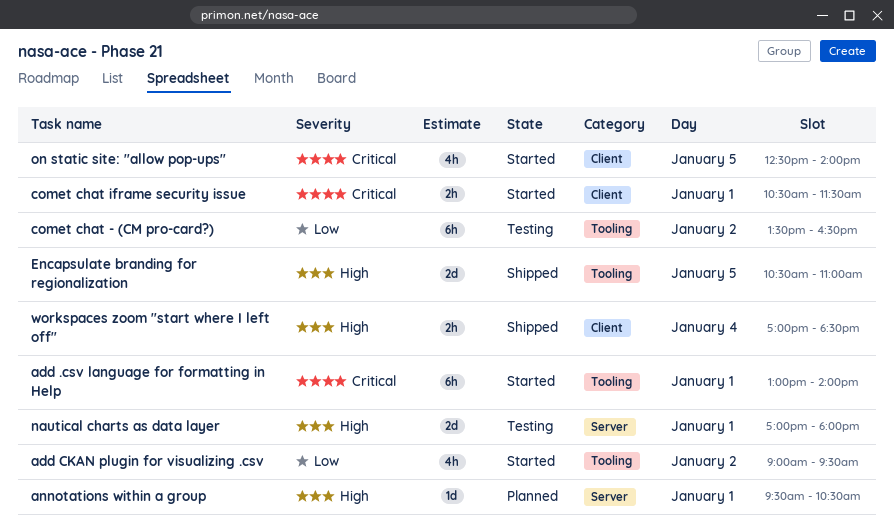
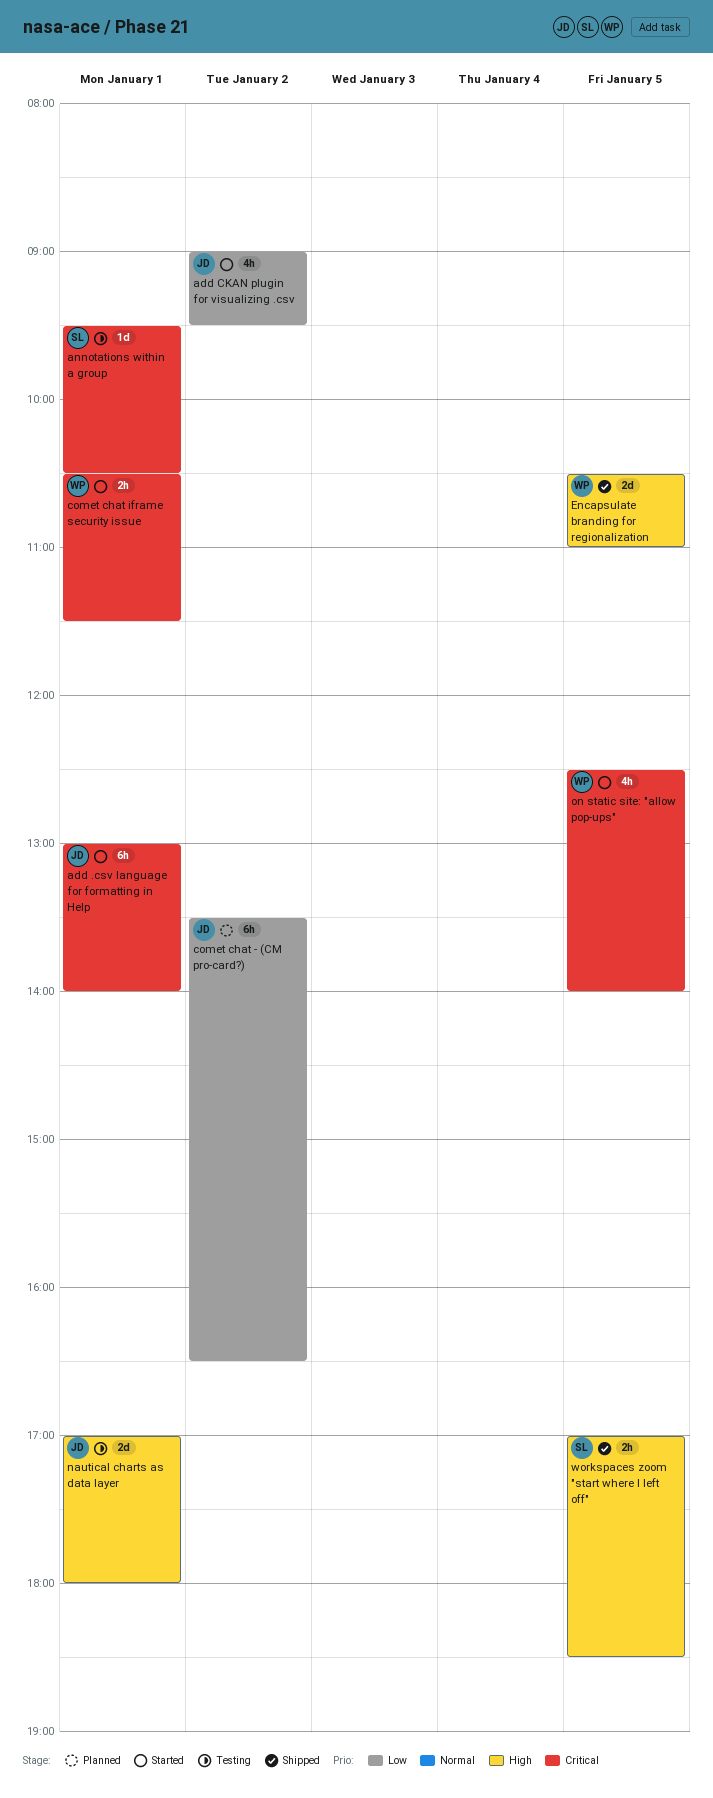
annotations within a group, status: Planned -> Testing
annotations within a group, priority: High -> Critical
comet chat - (CM pro-card?), status: Testing -> Planned
workspaces zoom "start where I left off", day: Jan 4 -> Jan 5

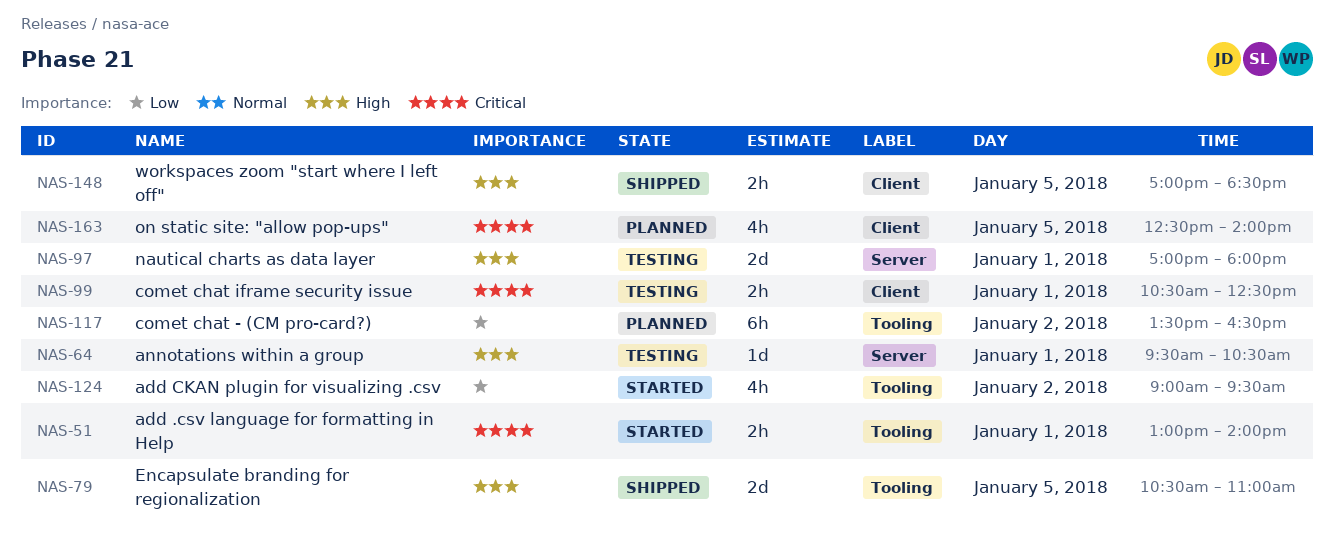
add .csv language for formatting in Help, estimate: 6h -> 2h
annotations within a group, priority: Critical -> High
comet chat iframe security issue, status: Started -> Testing
comet chat iframe security issue, ends: 11:30 -> 12:30
on static site: "allow pop-ups", status: Started -> Planned

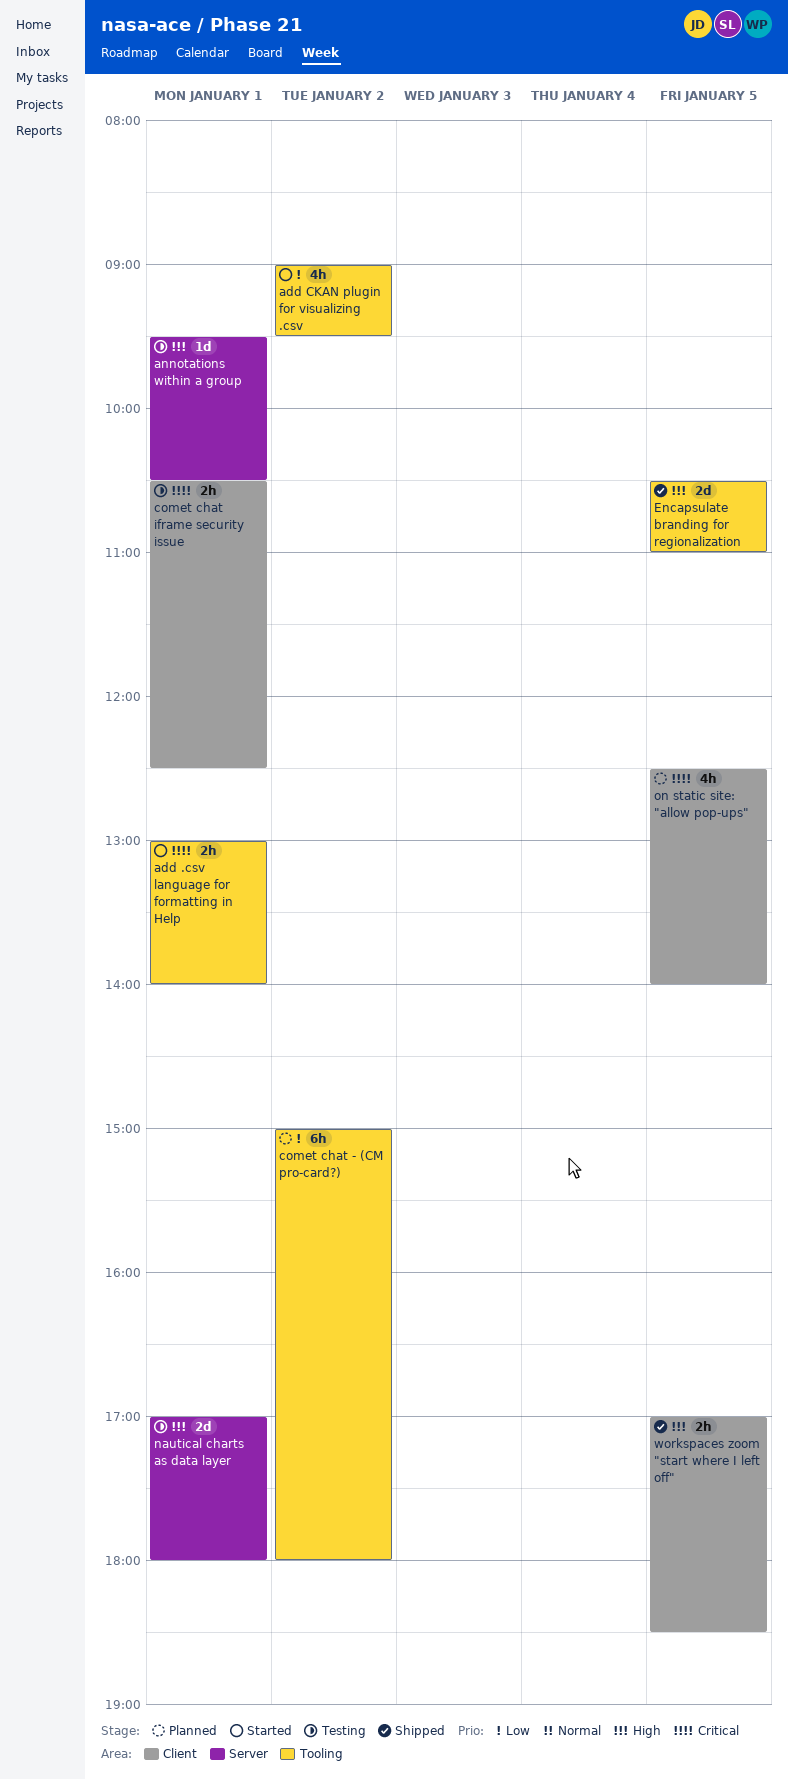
comet chat - (CM pro-card?), begins: 13:30 -> 15:00
comet chat - (CM pro-card?), ends: 16:30 -> 18:00

